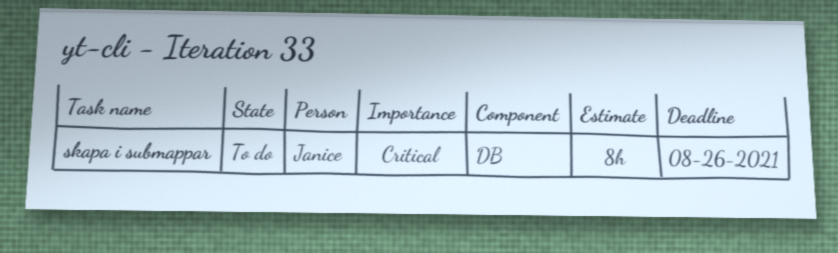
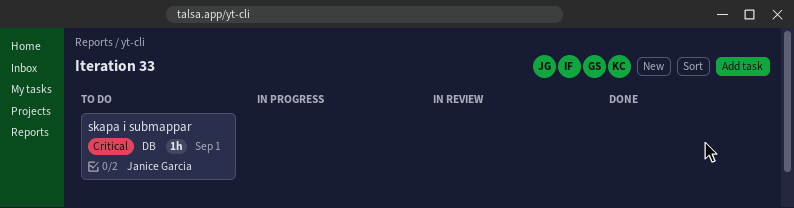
skapa i submappar, estimate: 8h -> 1h
skapa i submappar, due: Aug 26 -> Sep 1

